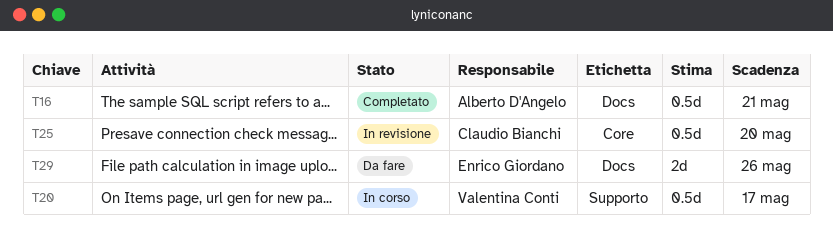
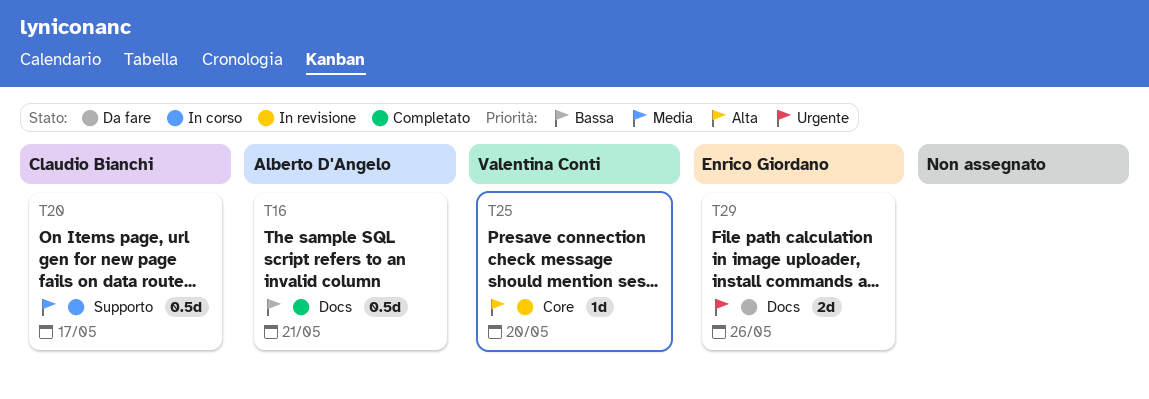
T20, owner: Valentina Conti -> Claudio Bianchi
T25, owner: Claudio Bianchi -> Valentina Conti
T25, estimate: 0.5d -> 1d

